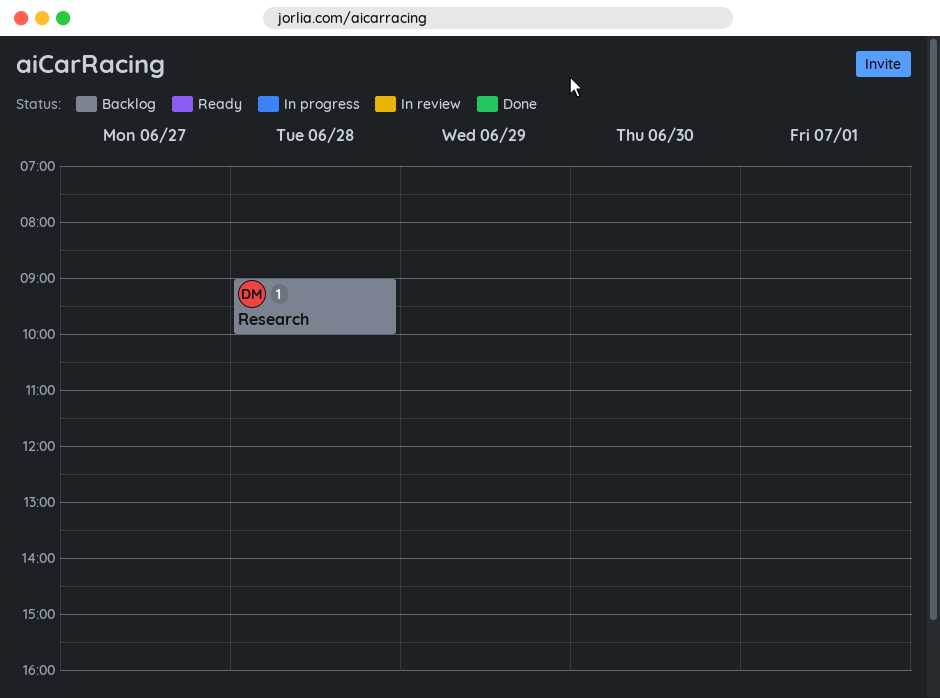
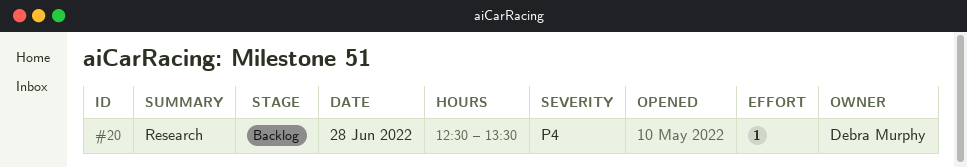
Research, begins: 09:00 -> 12:30
Research, ends: 10:00 -> 13:30

